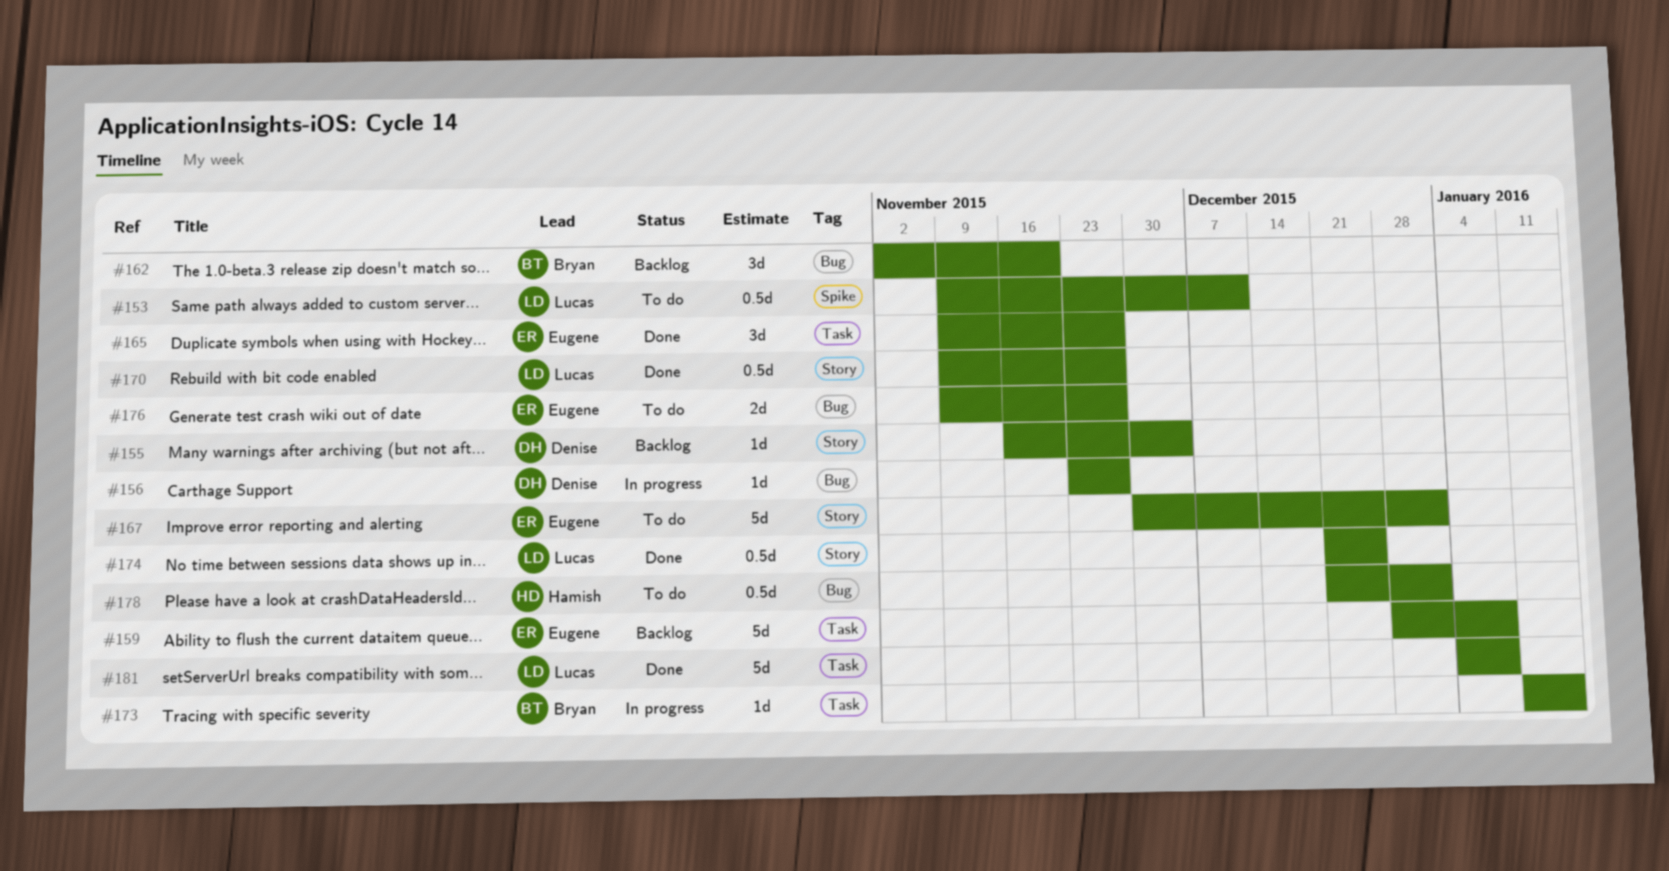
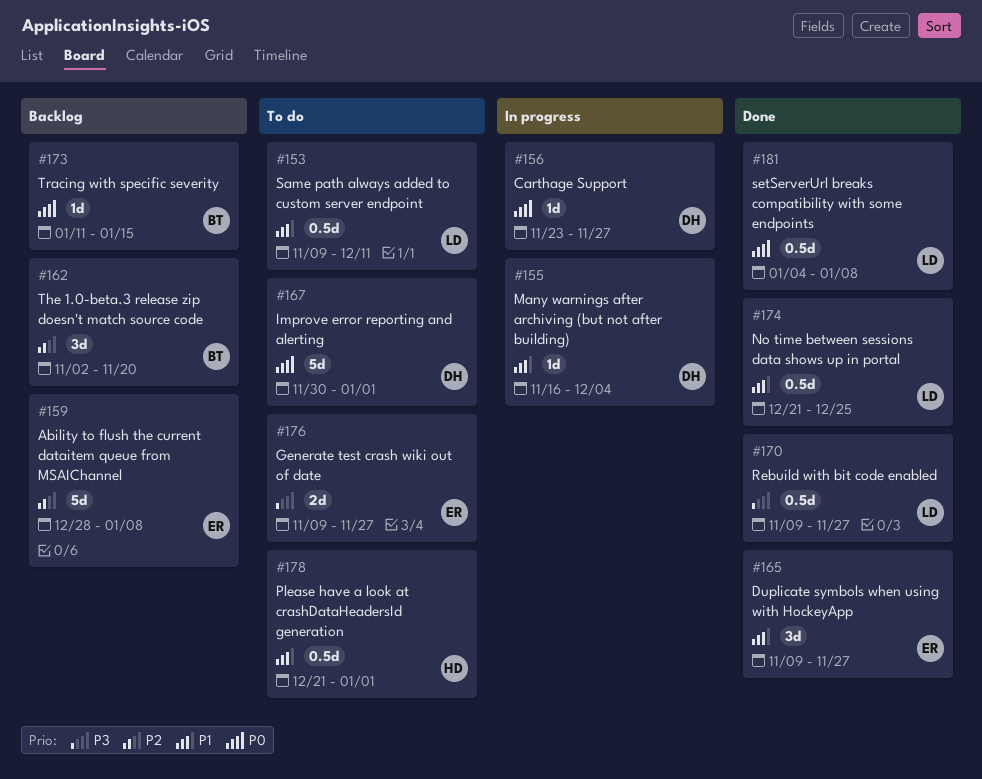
#155, status: Backlog -> In progress
#167, owner: Eugene -> Denise
#173, status: In progress -> Backlog
#181, estimate: 5d -> 0.5d

